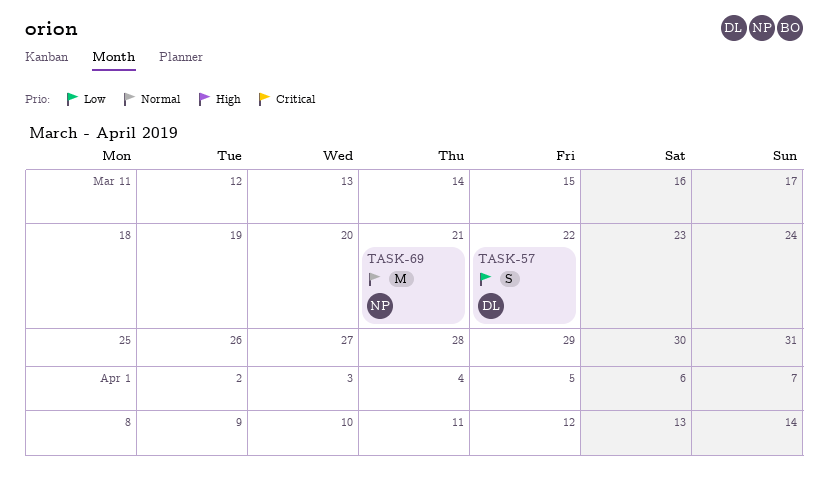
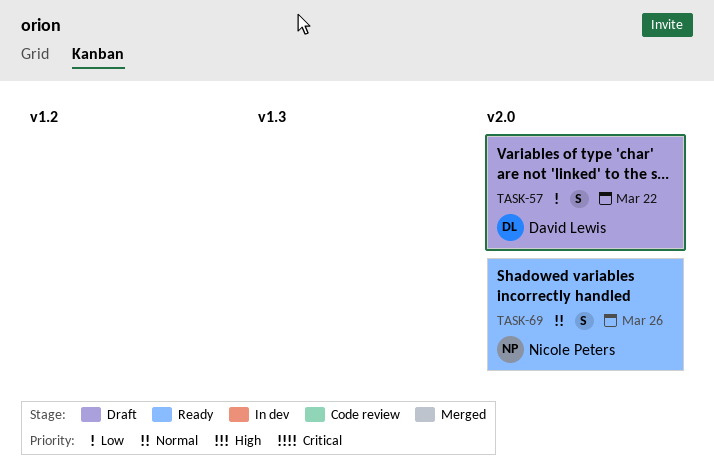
TASK-69, estimate: M -> S
TASK-69, due: Mar 21 -> Mar 26

